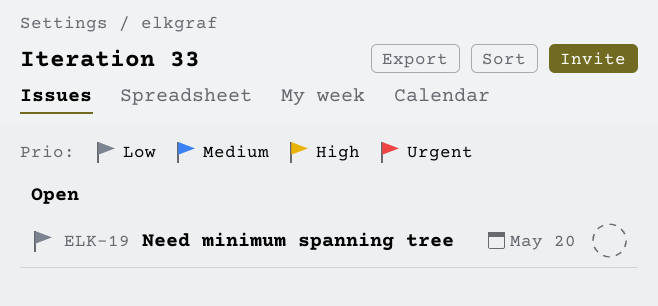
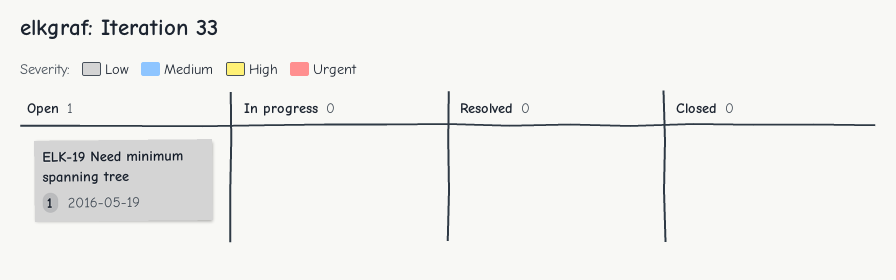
ELK-19, due: May 20 -> May 19

